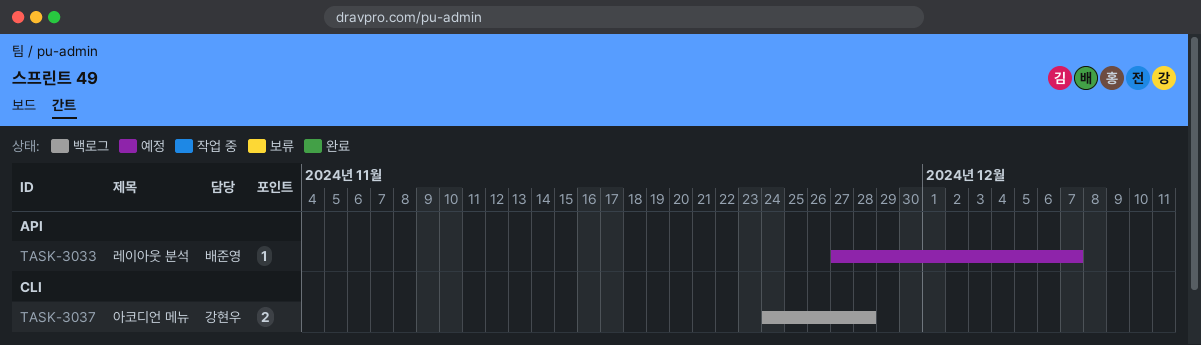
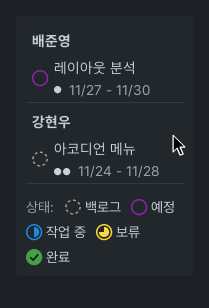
레이아웃 분석, due: Dec 7 -> Nov 30

